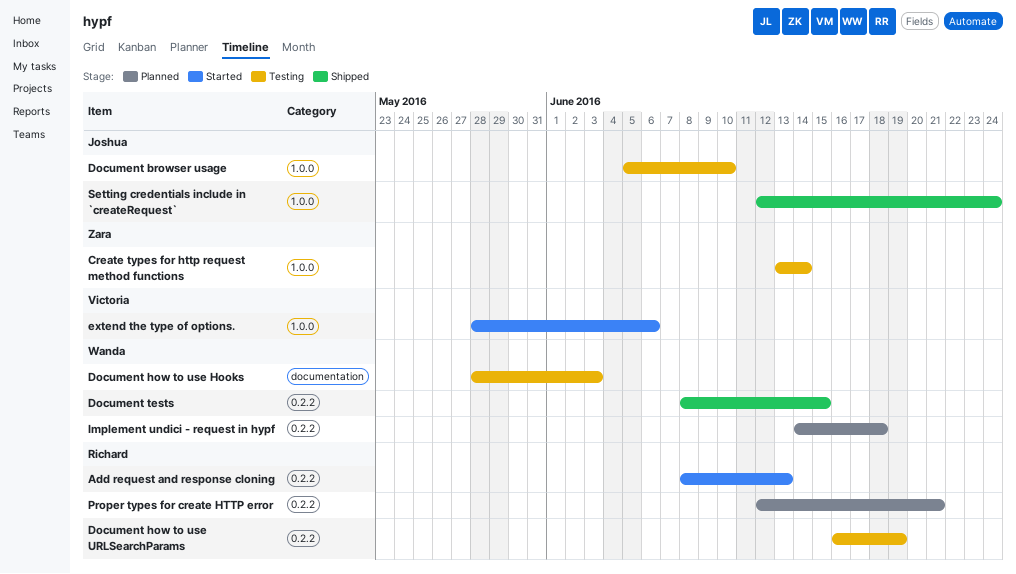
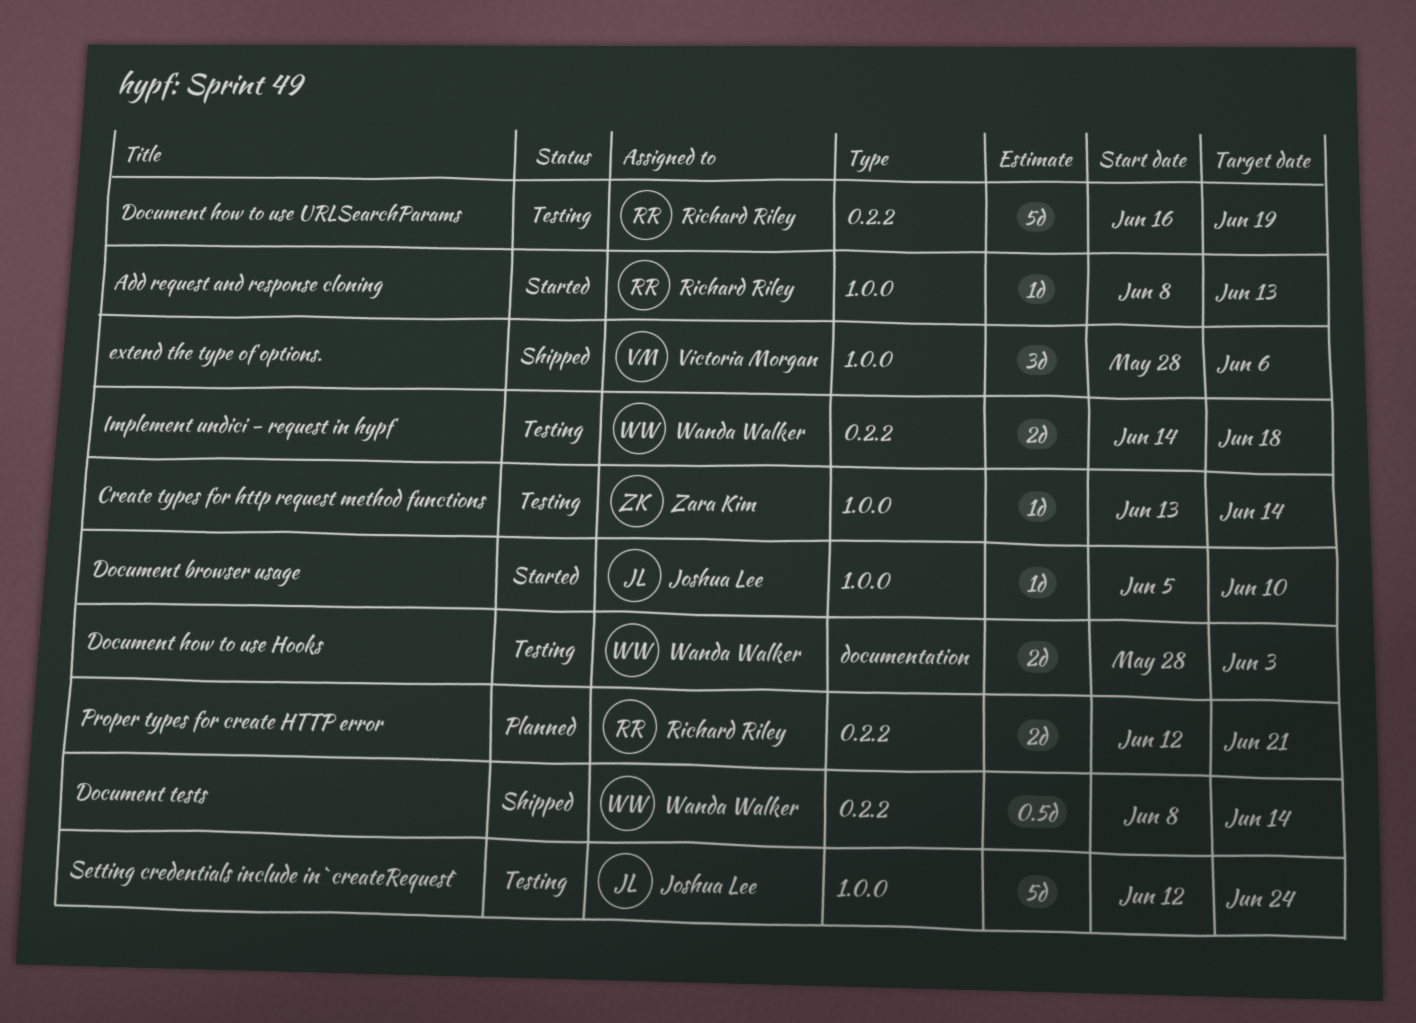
Add request and response cloning, label: 0.2.2 -> 1.0.0
Document browser usage, status: Testing -> Started
Document tests, due: Jun 15 -> Jun 14
extend the type of options., status: Started -> Shipped
Implement undici - request in hypf, status: Planned -> Testing
Setting credentials include in `createRequest`, status: Shipped -> Testing

